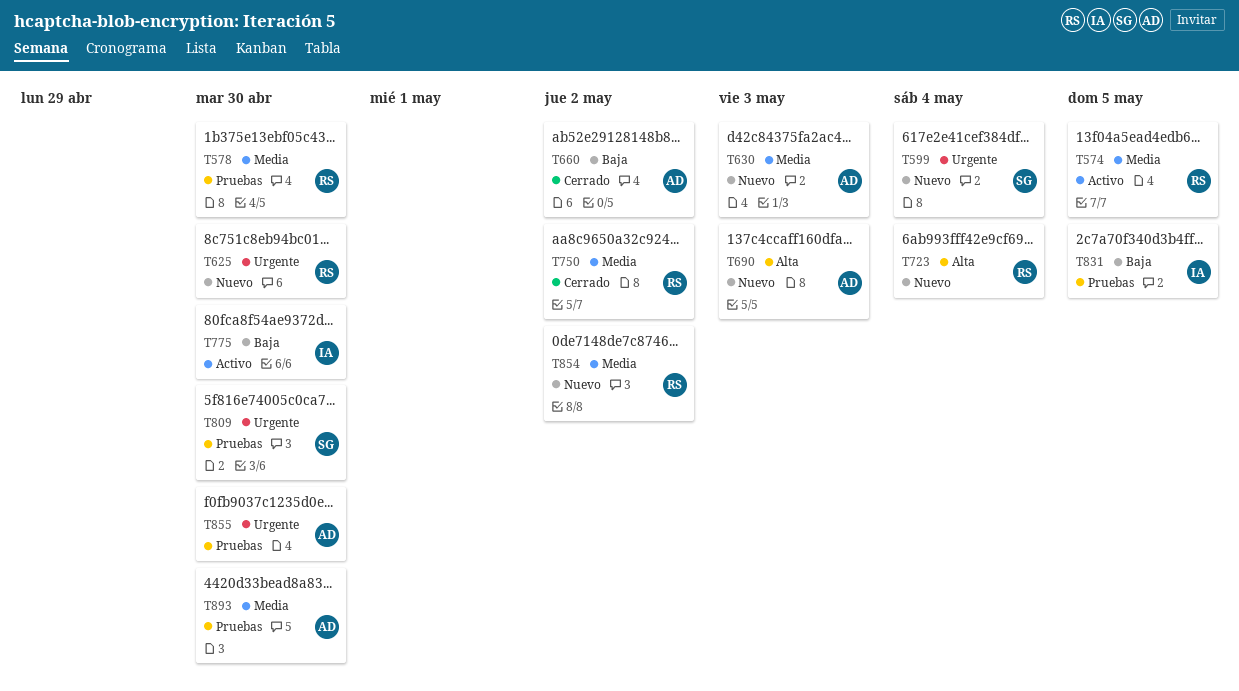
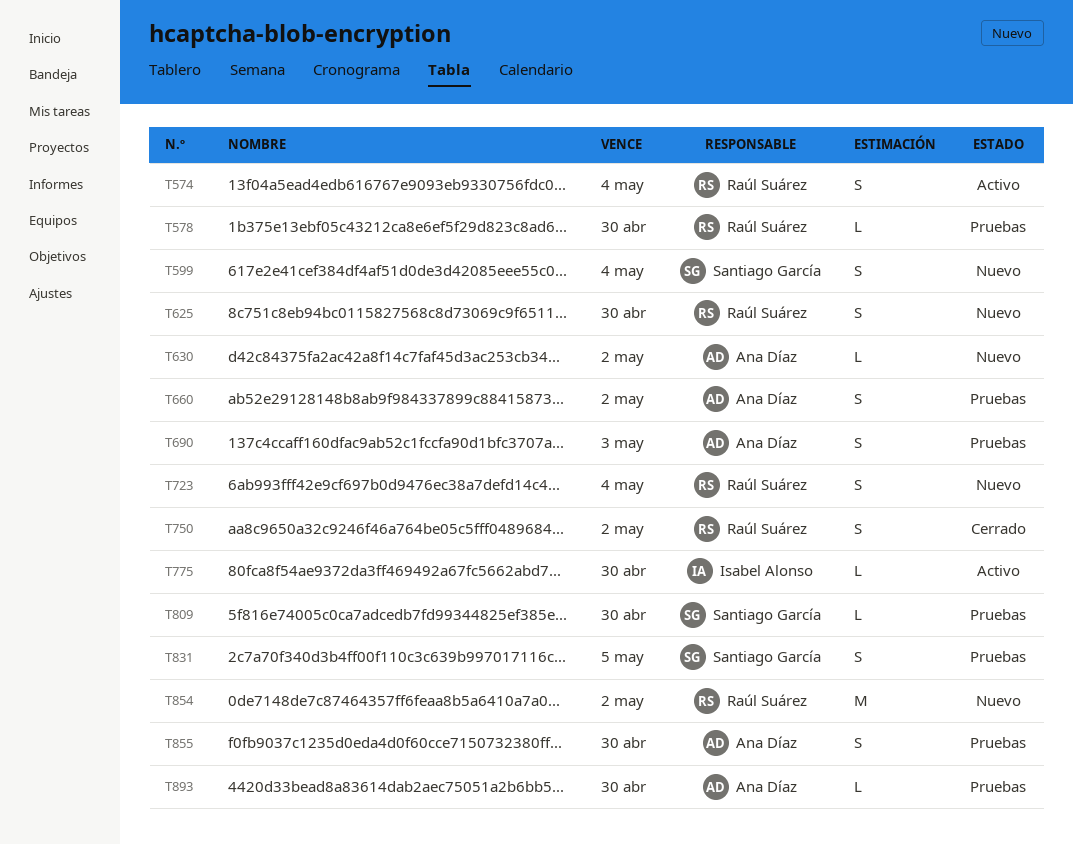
T574, due: May 5 -> May 4
T630, due: May 3 -> May 2
T660, status: Cerrado -> Pruebas
T690, status: Nuevo -> Pruebas
T831, owner: Isabel Alonso -> Santiago García

